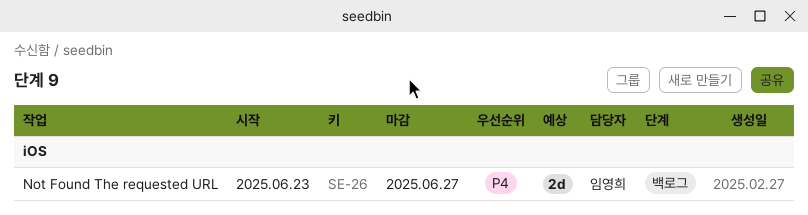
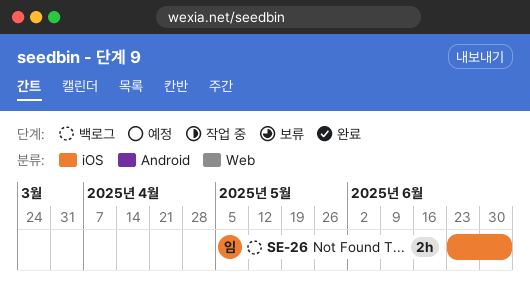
SE-26, estimate: 2d -> 2h
SE-26, due: Jun 27 -> Jul 4

